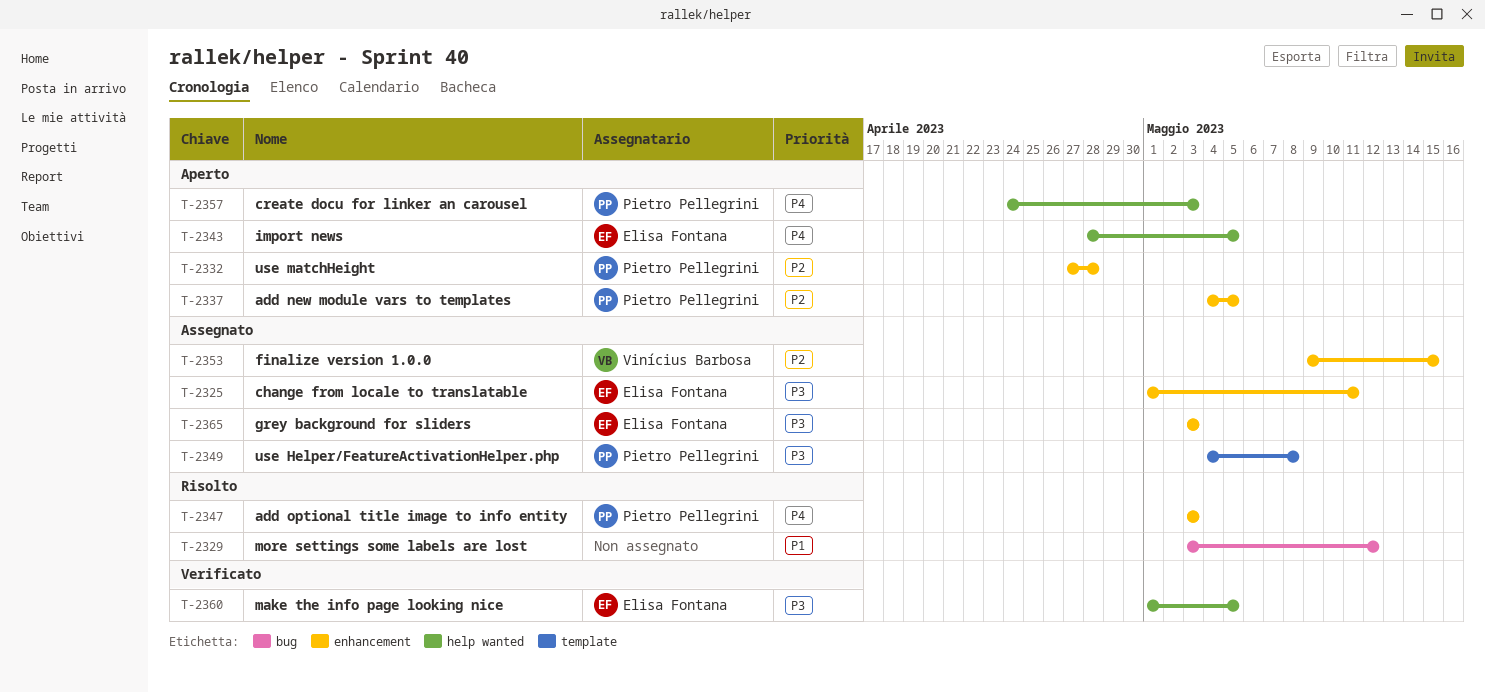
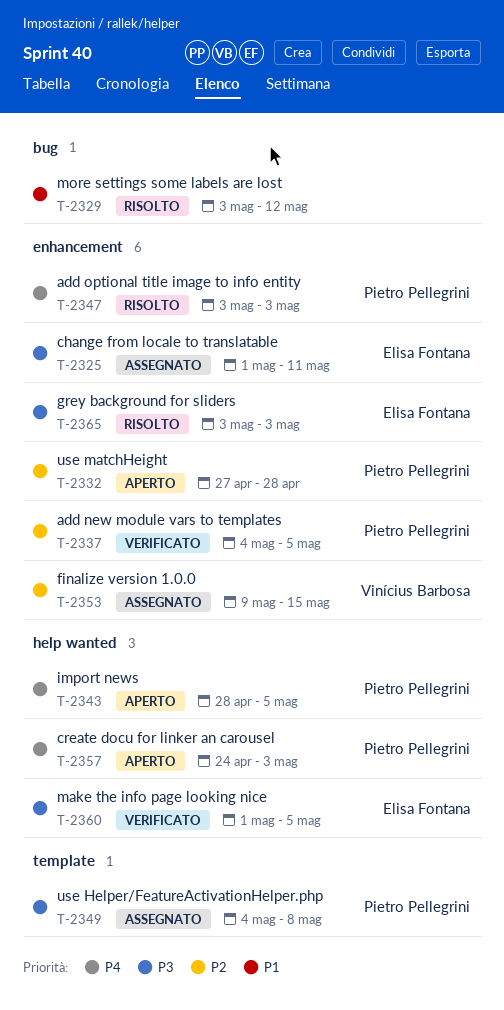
T-2337, status: Aperto -> Verificato
T-2343, owner: Elisa Fontana -> Pietro Pellegrini
T-2365, status: Assegnato -> Risolto

